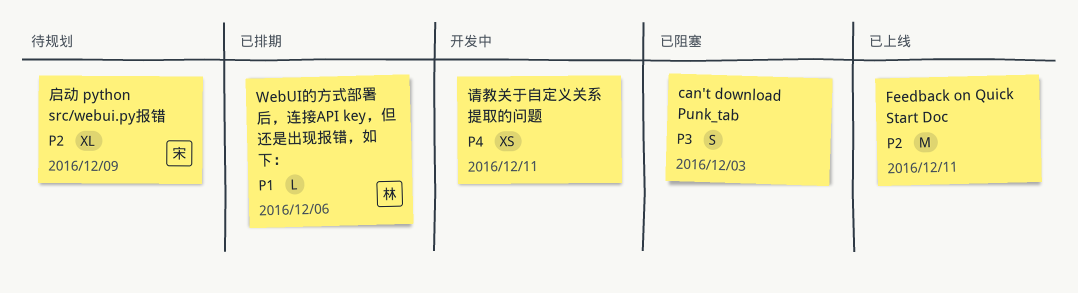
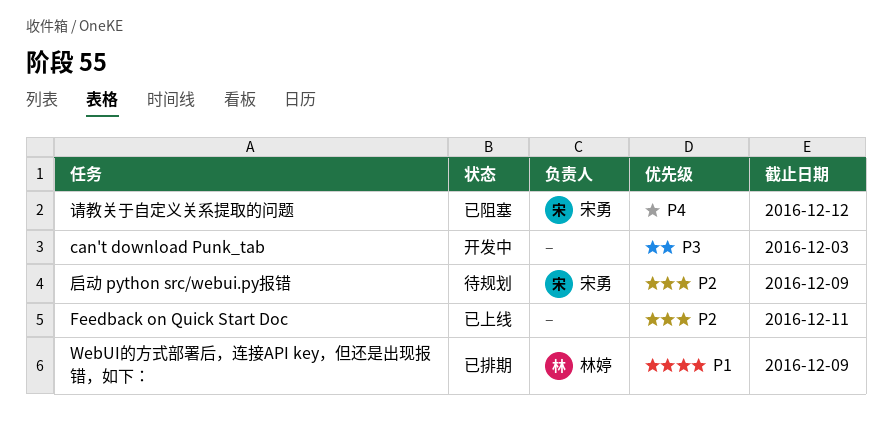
can't download Punk_tab, status: 已阻塞 -> 开发中
WebUI的方式部署后，连接API key，但还是出现报错，如下：, due: Dec 6 -> Dec 9
请教关于自定义关系提取的问题, status: 开发中 -> 已阻塞
请教关于自定义关系提取的问题, owner: none -> 宋勇
请教关于自定义关系提取的问题, due: Dec 11 -> Dec 12

